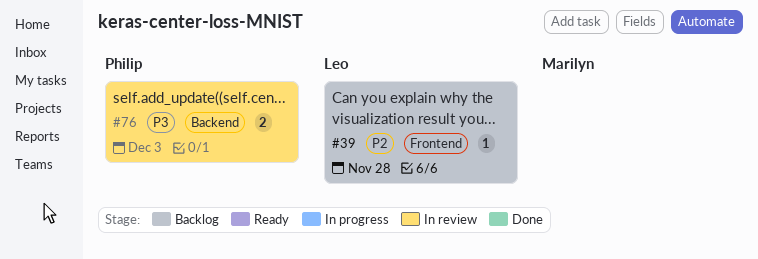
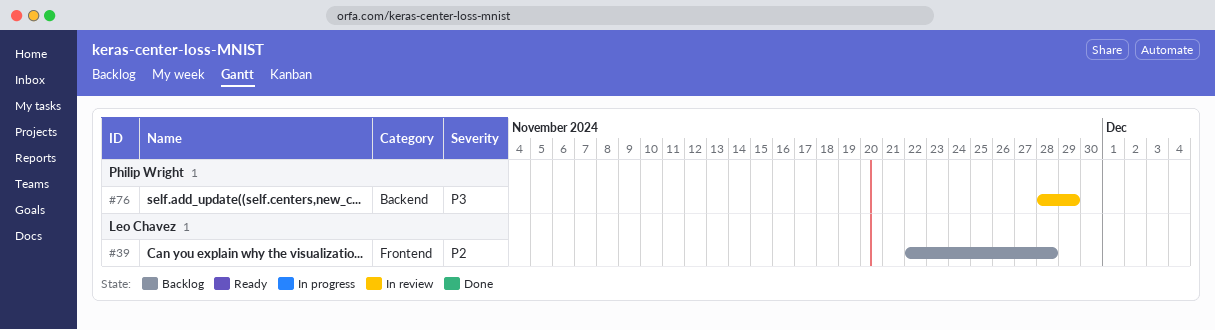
#76, due: Dec 3 -> Nov 29

